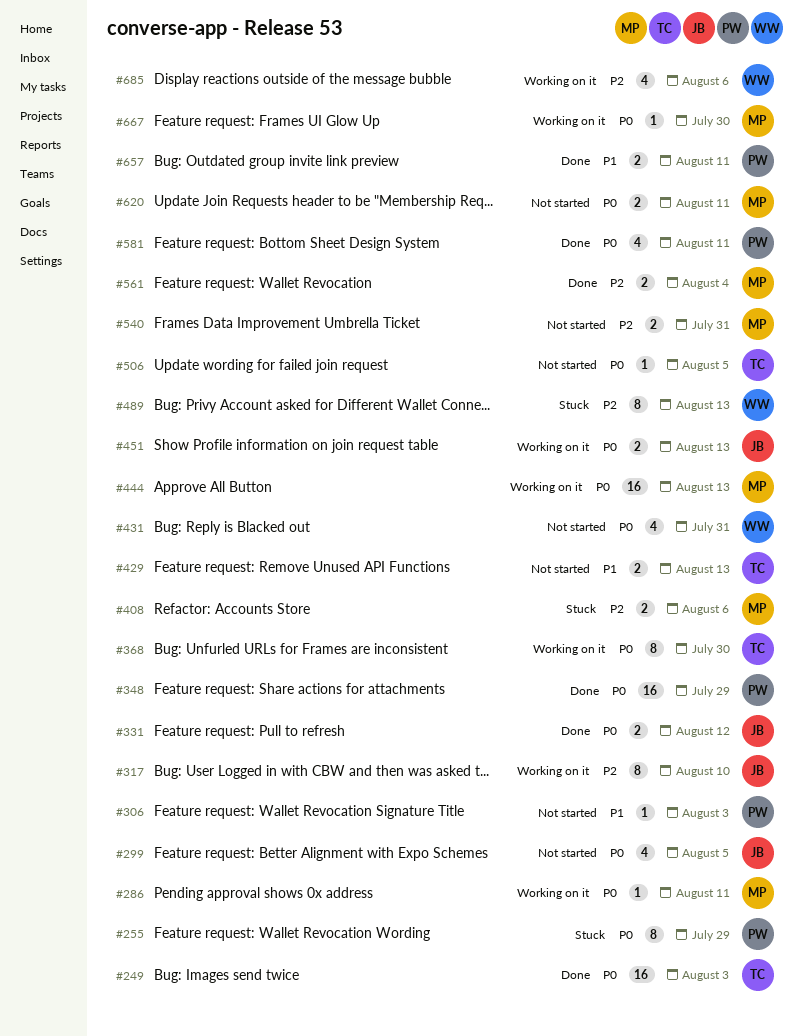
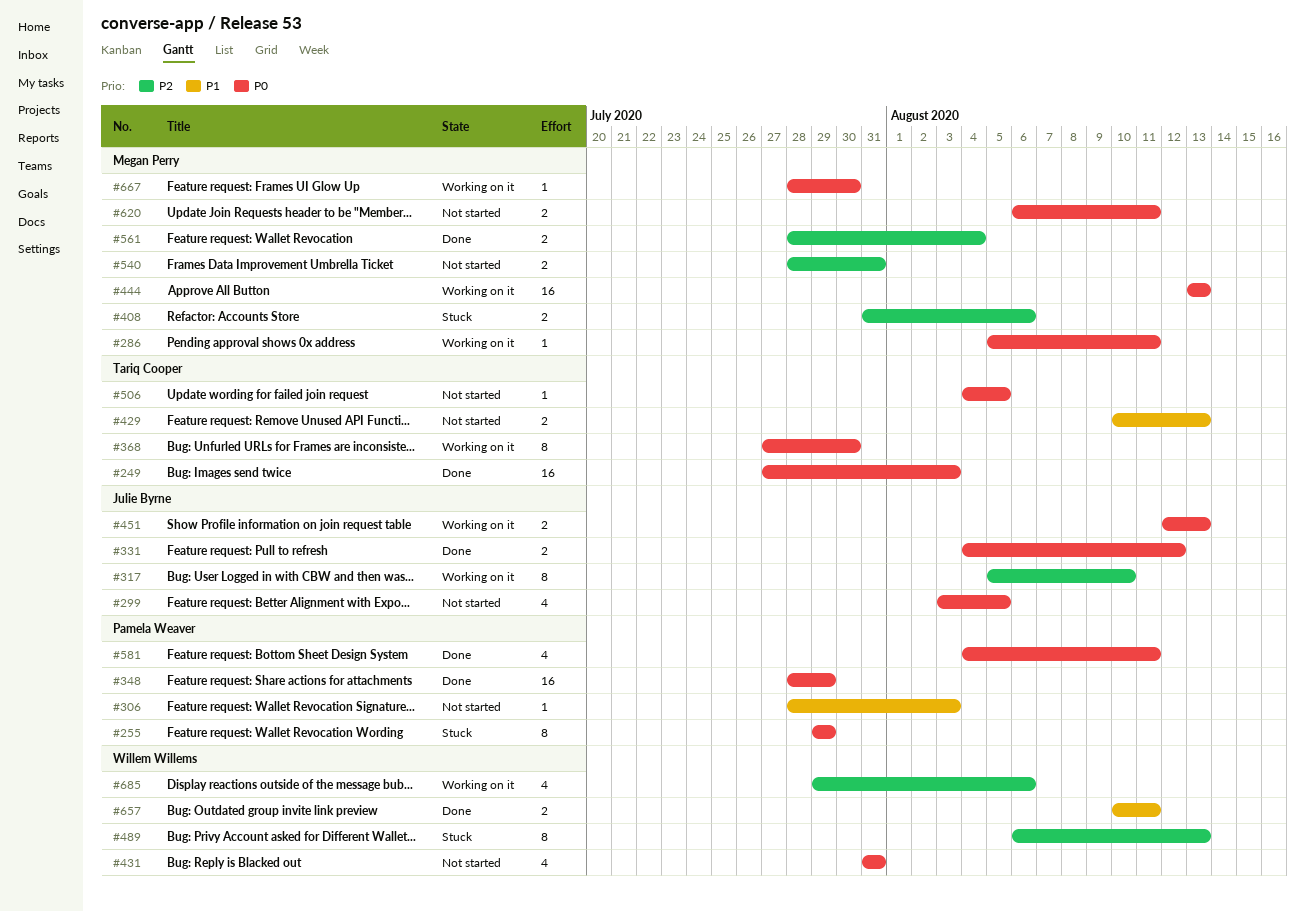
#657, owner: Pamela Weaver -> Willem Willems

